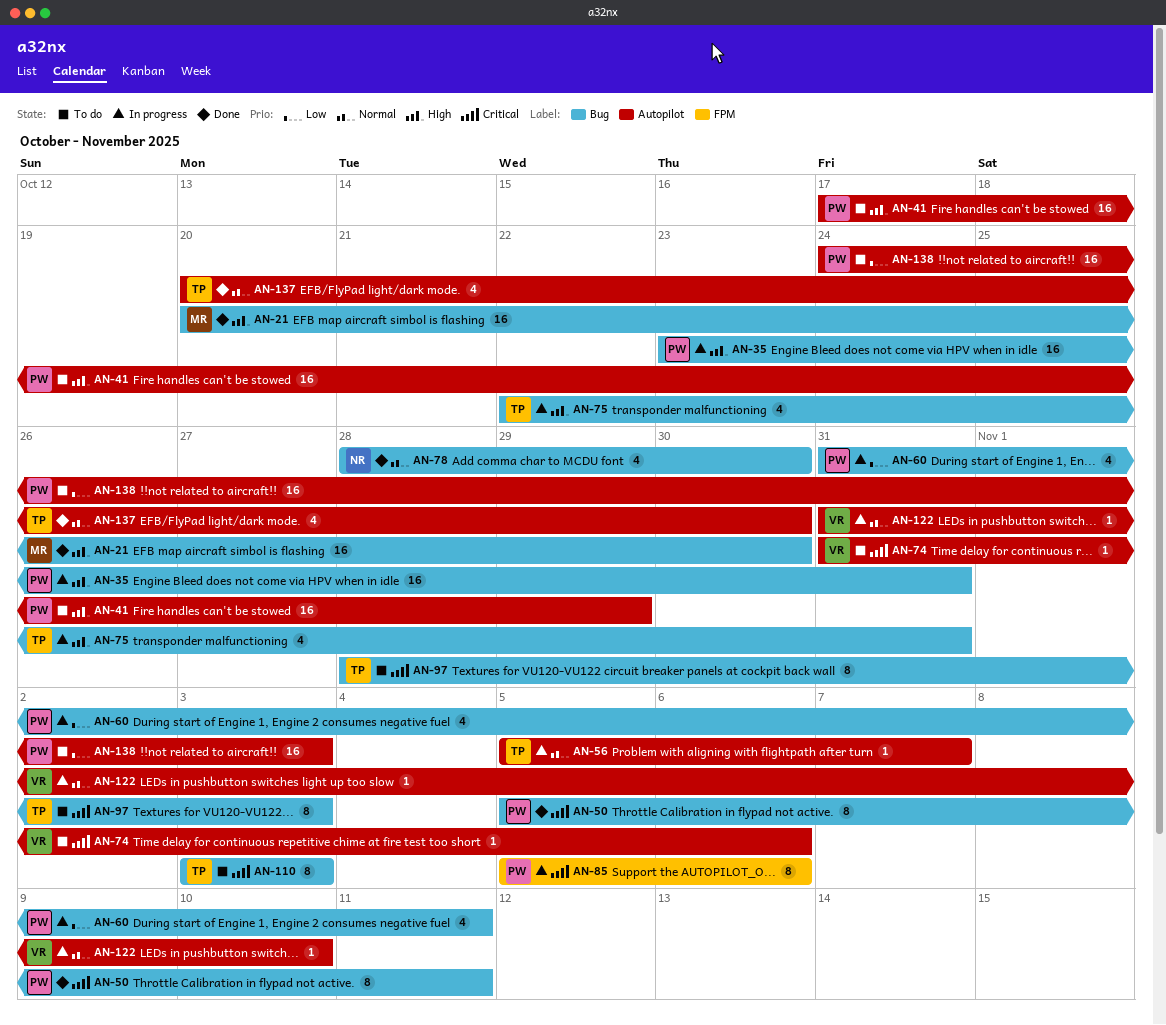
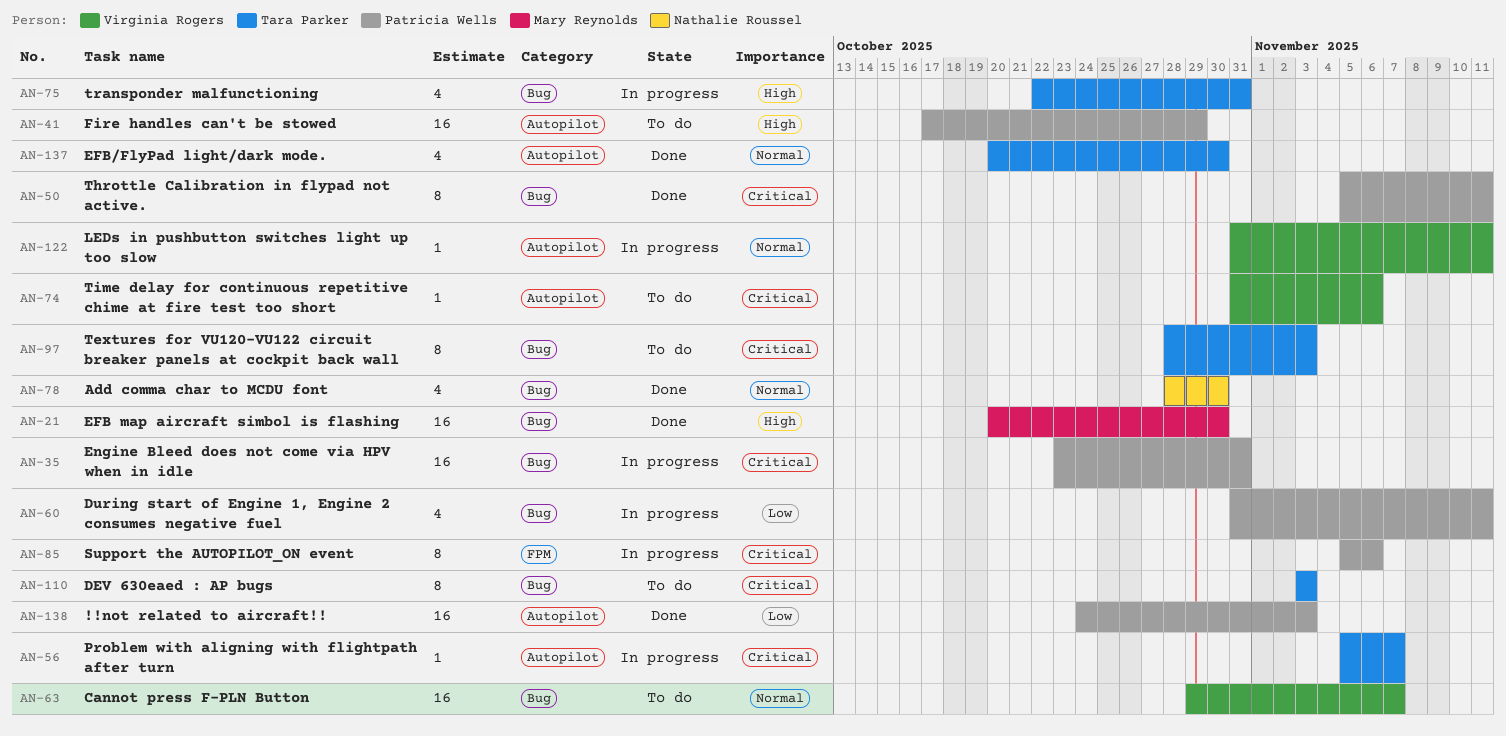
AN-35, priority: High -> Critical
AN-56, priority: Normal -> Critical
AN-63: none -> present
AN-122, due: Nov 10 -> Nov 11
AN-138, status: To do -> Done

